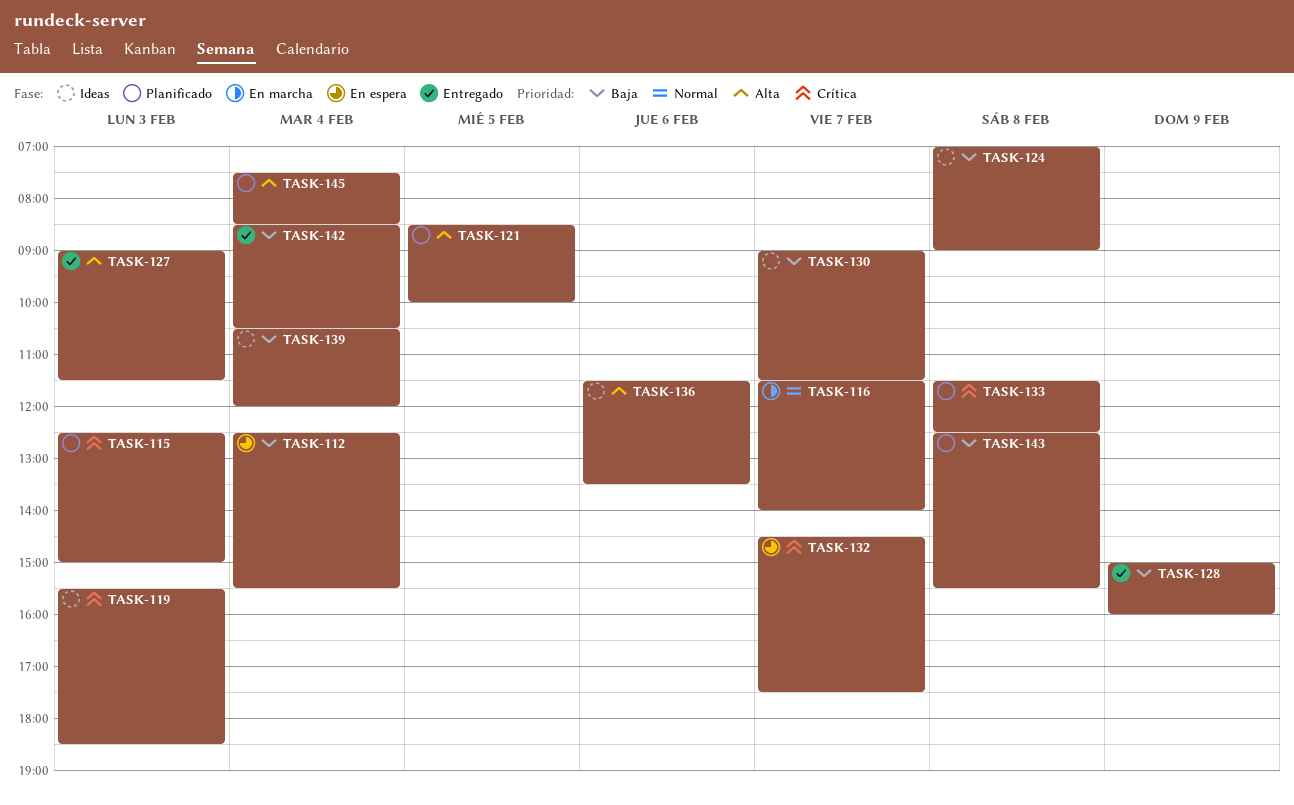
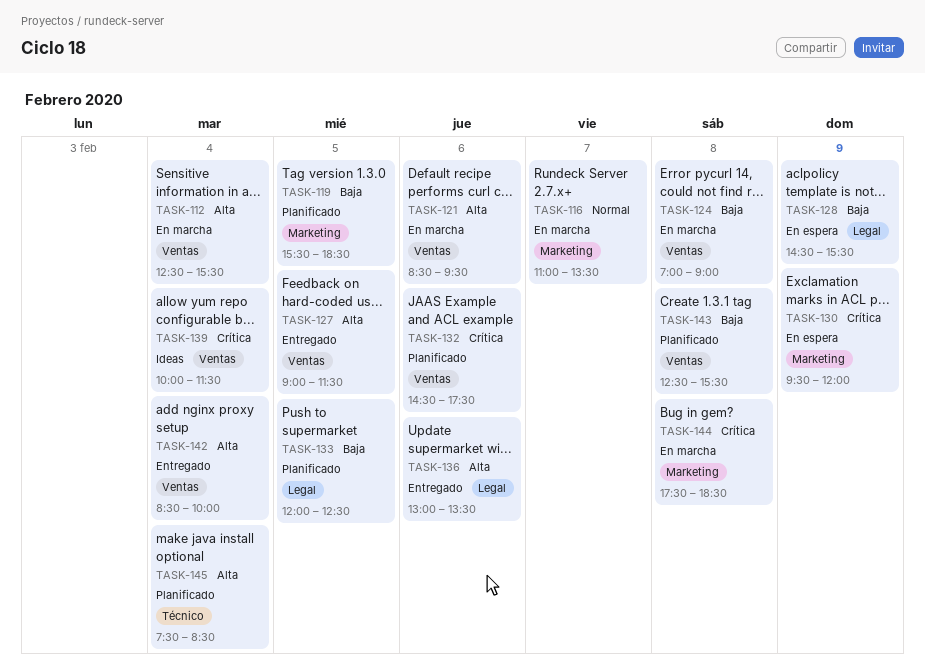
TASK-112, status: En espera -> En marcha
TASK-112, priority: Baja -> Alta
TASK-115: present -> none
TASK-116, begins: 11:30 -> 11:00
TASK-116, ends: 14:00 -> 13:30
TASK-119, status: Ideas -> Planificado
TASK-119, priority: Crítica -> Baja
TASK-119, day: Feb 3 -> Feb 5
TASK-121, status: Planificado -> En marcha
TASK-121, day: Feb 5 -> Feb 6
TASK-121, ends: 10:00 -> 09:30
TASK-124, status: Ideas -> En marcha
TASK-127, day: Feb 3 -> Feb 5
TASK-128, status: Entregado -> En espera
TASK-128, begins: 15:00 -> 14:30
TASK-128, ends: 16:00 -> 15:30
TASK-130, status: Ideas -> En espera
TASK-130, priority: Baja -> Crítica
TASK-130, day: Feb 7 -> Feb 9
TASK-130, begins: 09:00 -> 09:30
TASK-130, ends: 11:30 -> 12:00
TASK-132, status: En espera -> Planificado
TASK-132, day: Feb 7 -> Feb 6
TASK-133, priority: Crítica -> Baja
TASK-133, day: Feb 8 -> Feb 5
TASK-133, begins: 11:30 -> 12:00
TASK-136, status: Ideas -> Entregado
TASK-136, begins: 11:30 -> 13:00
TASK-139, priority: Baja -> Crítica
TASK-139, begins: 10:30 -> 10:00
TASK-139, ends: 12:00 -> 11:30
TASK-142, priority: Baja -> Alta
TASK-142, ends: 10:30 -> 10:00
TASK-144: none -> present

